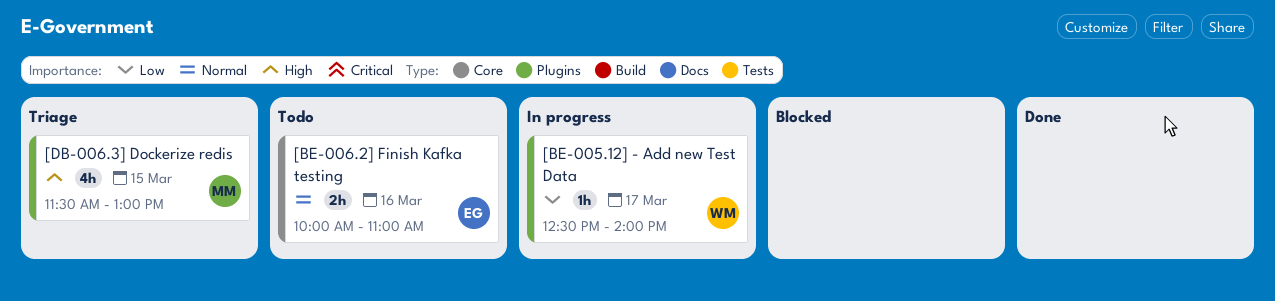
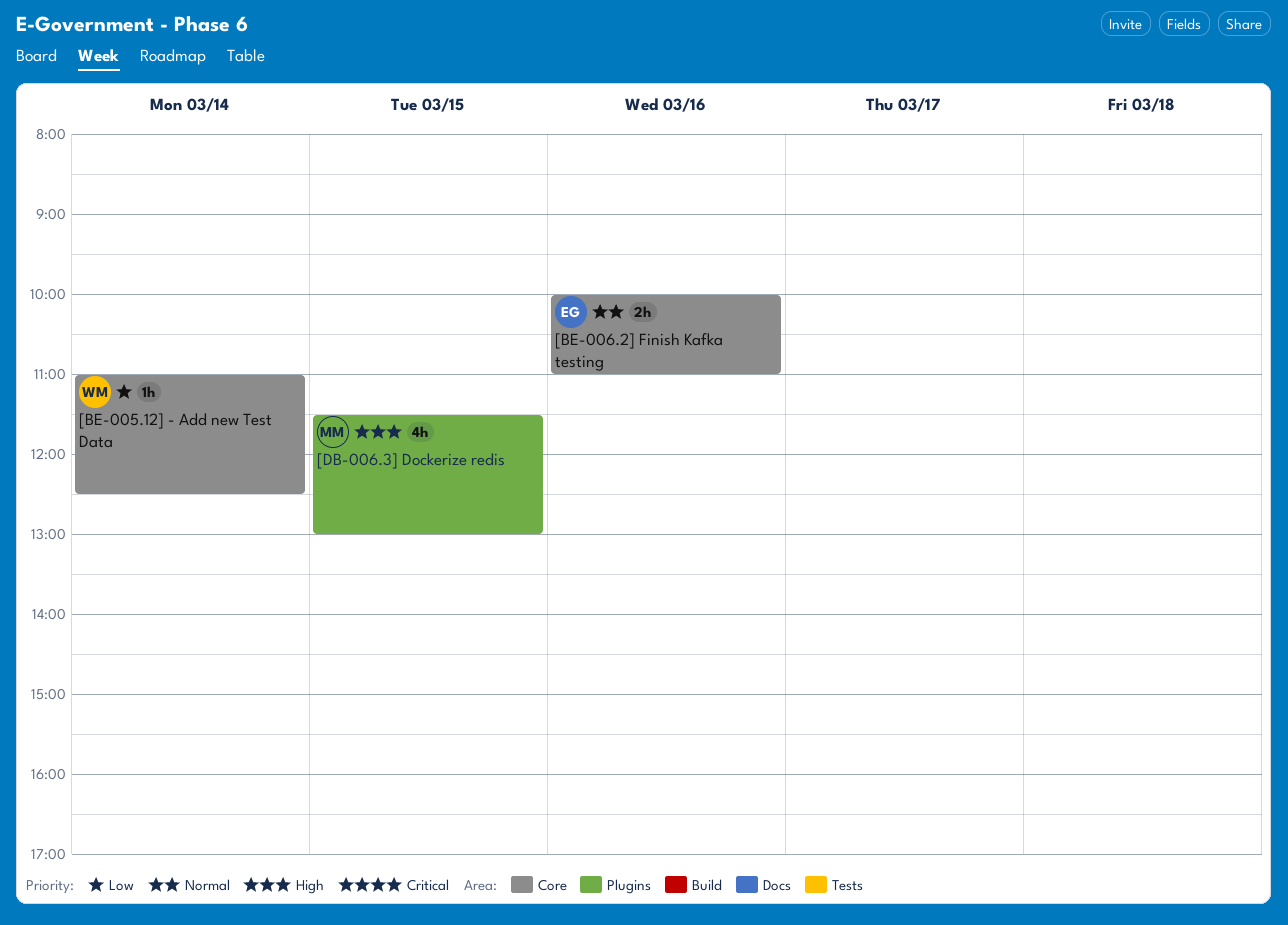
[BE-005.12] - Add new Test Data, label: Plugins -> Core
[BE-005.12] - Add new Test Data, day: Mar 17 -> Mar 14
[BE-005.12] - Add new Test Data, begins: 12:30 -> 11:00
[BE-005.12] - Add new Test Data, ends: 14:00 -> 12:30

